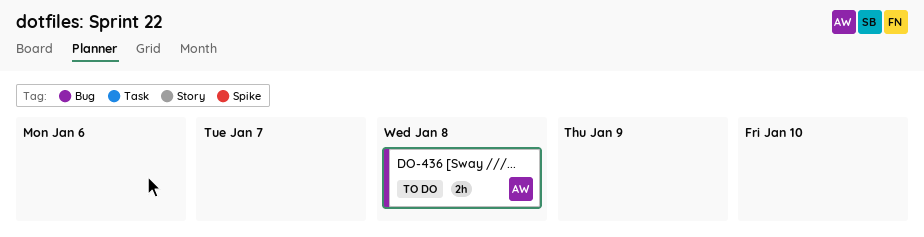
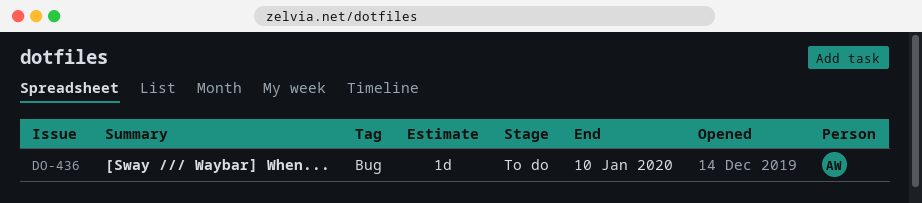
DO-436, estimate: 2h -> 1d
DO-436, due: Jan 8 -> Jan 10

